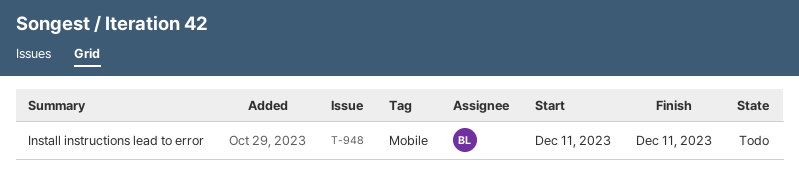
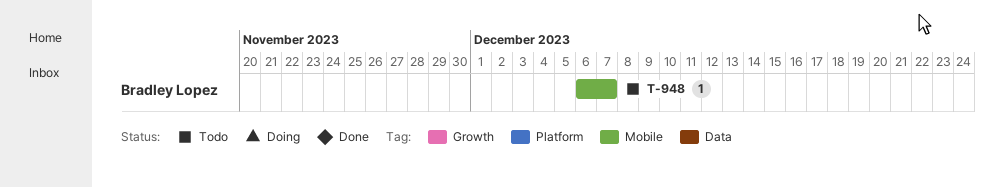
T-948, start: Dec 11 -> Dec 6
T-948, due: Dec 11 -> Dec 7

